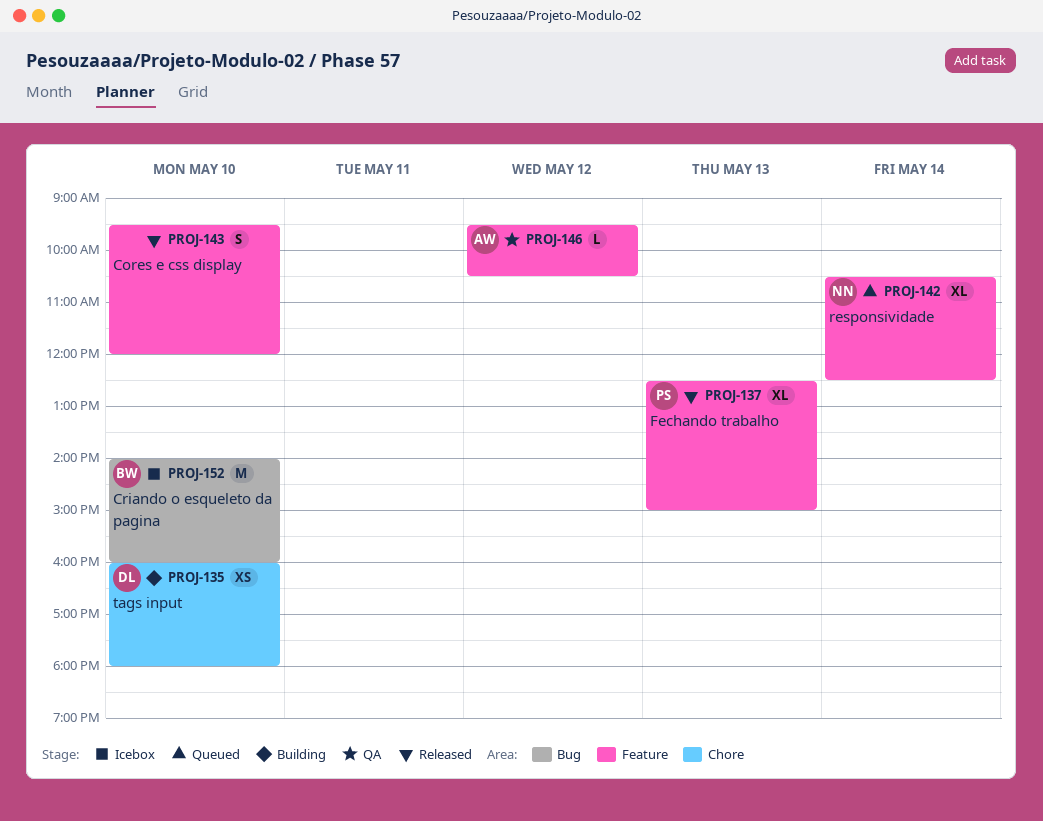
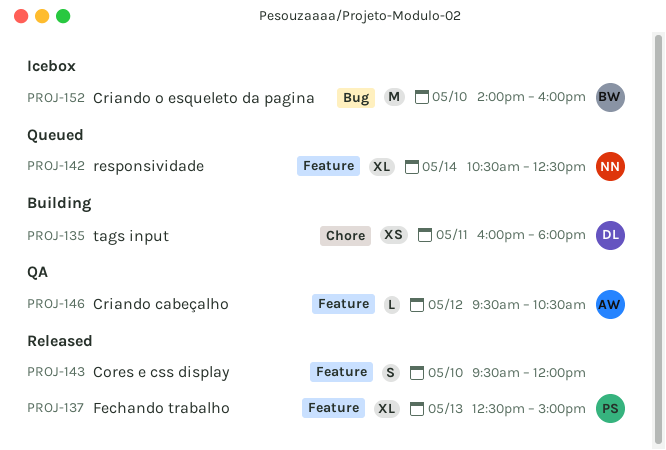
PROJ-135, day: May 10 -> May 11

